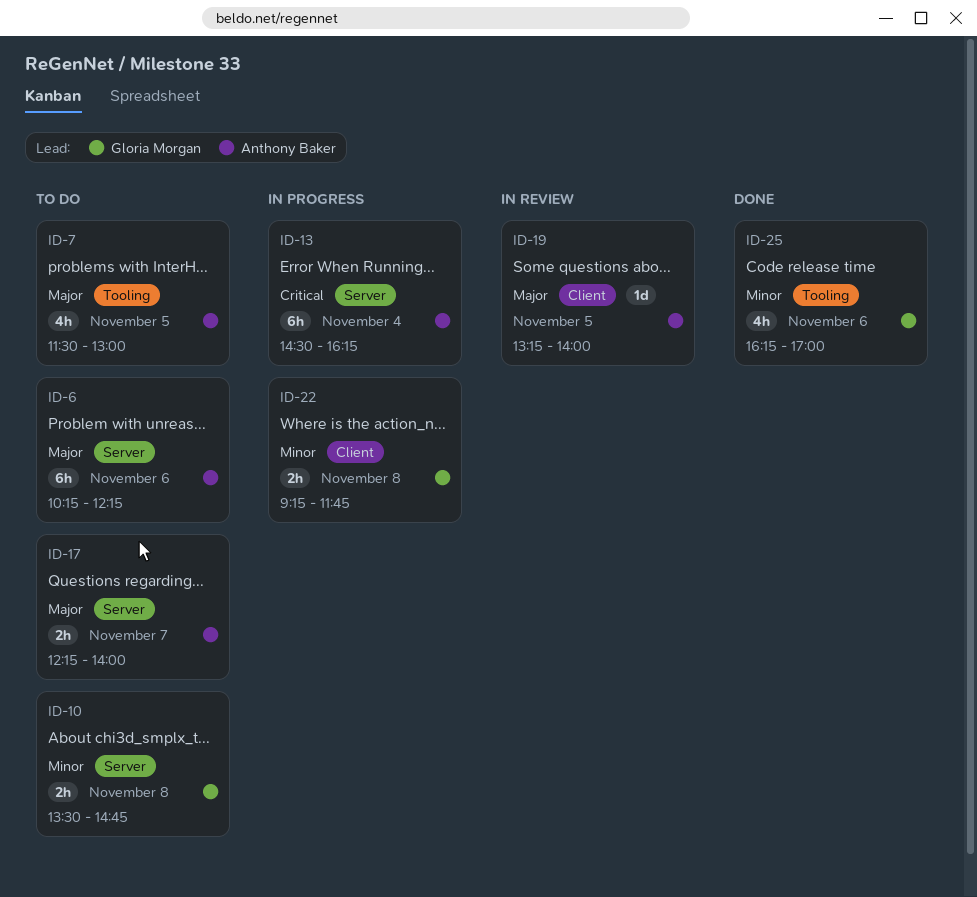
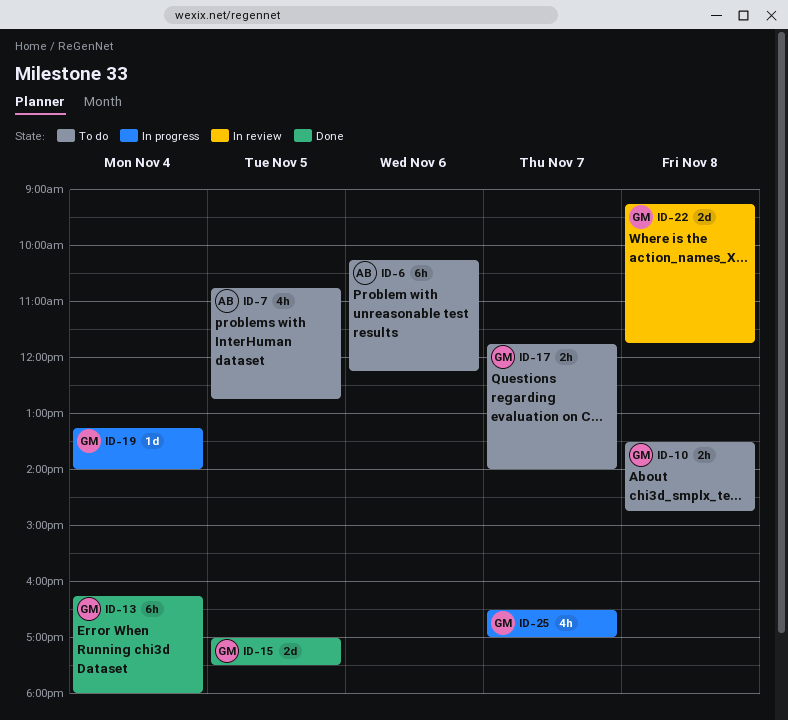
ID-7, begins: 11:30 -> 10:45
ID-7, ends: 13:00 -> 12:45
ID-13, status: In progress -> Done
ID-13, owner: Anthony Baker -> Gloria Morgan
ID-13, begins: 14:30 -> 16:15
ID-13, ends: 16:15 -> 18:00
ID-15: none -> present
ID-17, owner: Anthony Baker -> Gloria Morgan
ID-17, begins: 12:15 -> 11:45
ID-19, status: In review -> In progress
ID-19, owner: Anthony Baker -> Gloria Morgan
ID-19, day: Nov 5 -> Nov 4
ID-22, status: In progress -> In review
ID-22, estimate: 2h -> 2d
ID-25, status: Done -> In progress
ID-25, day: Nov 6 -> Nov 7
ID-25, begins: 16:15 -> 16:30

